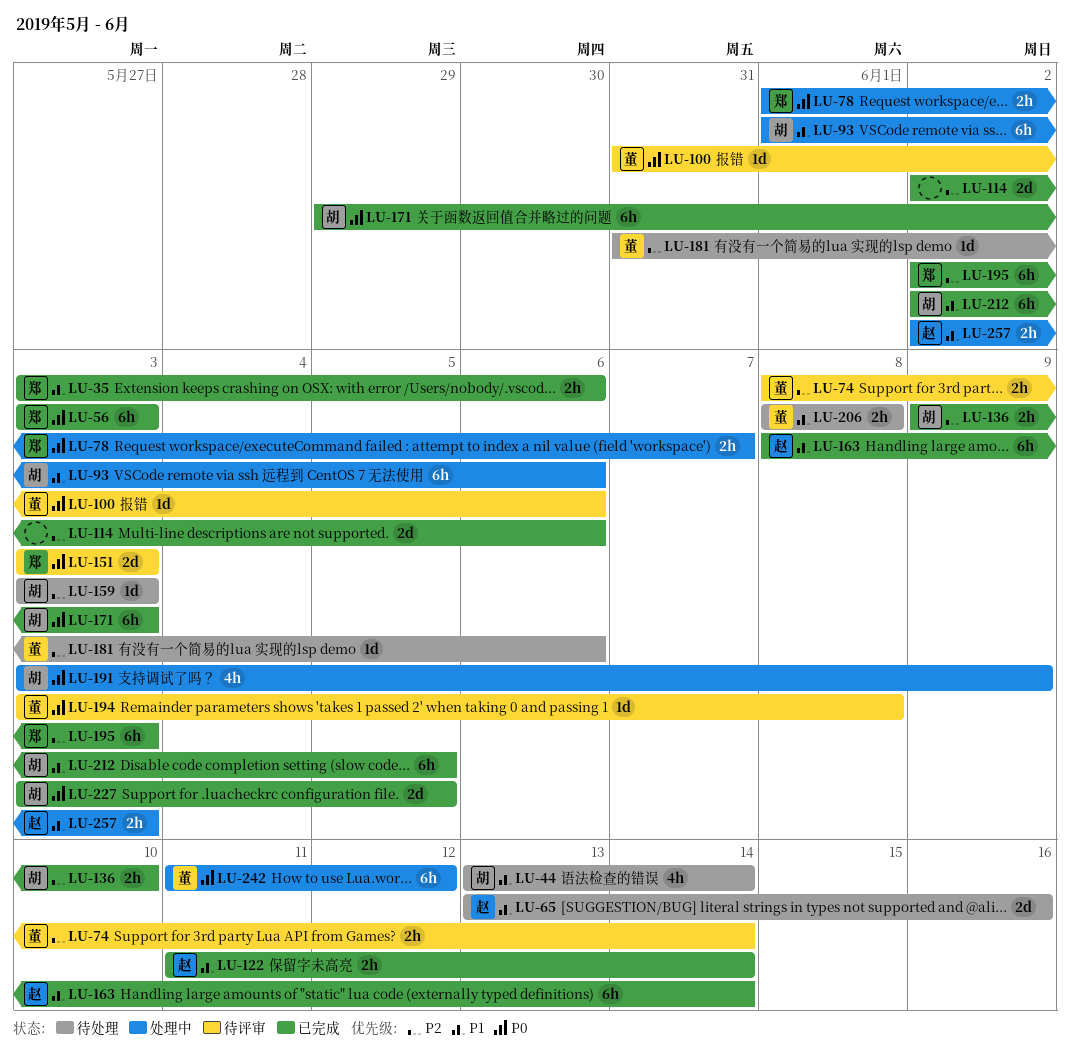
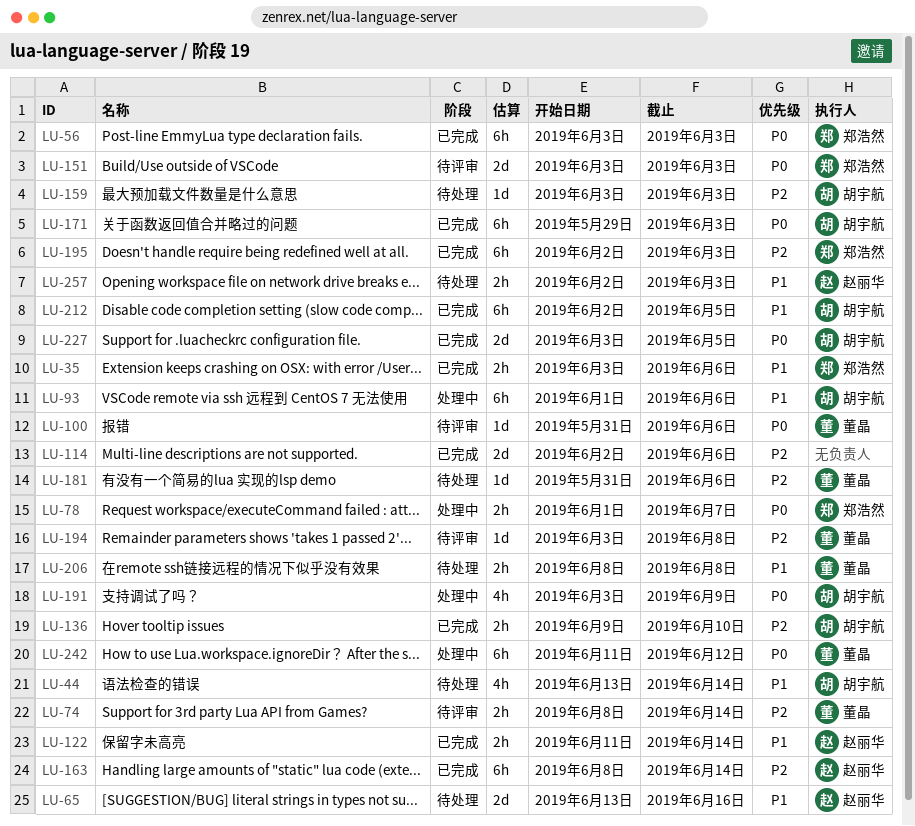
LU-163, priority: P1 -> P2
LU-194, priority: P0 -> P2
LU-257, status: 处理中 -> 待处理

